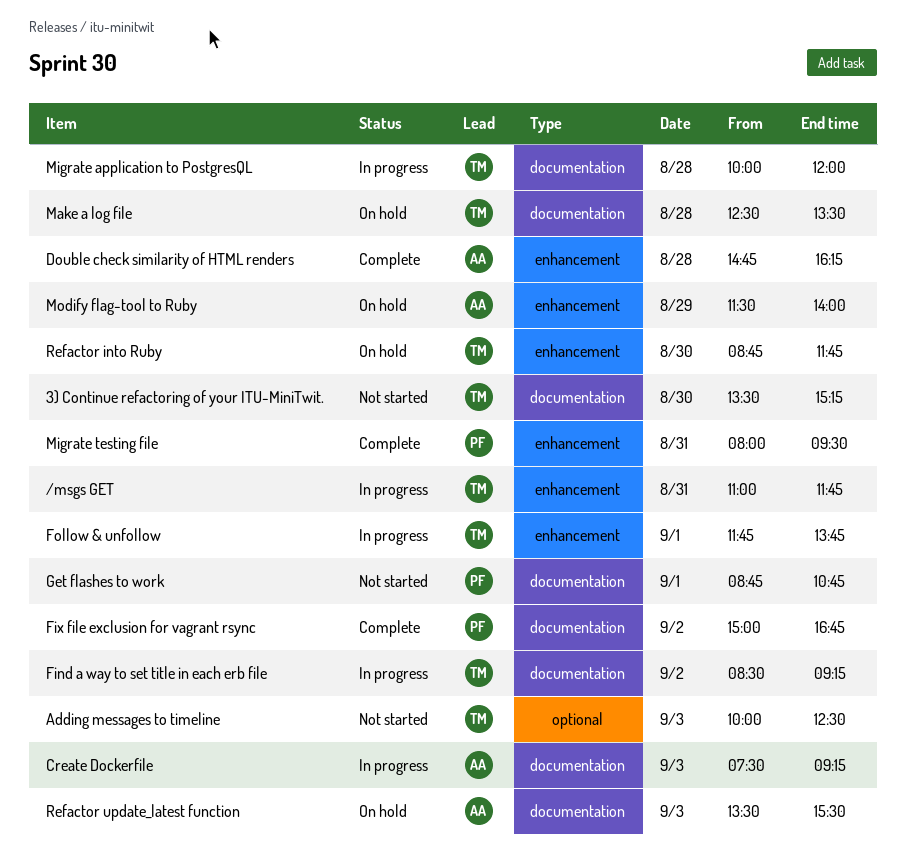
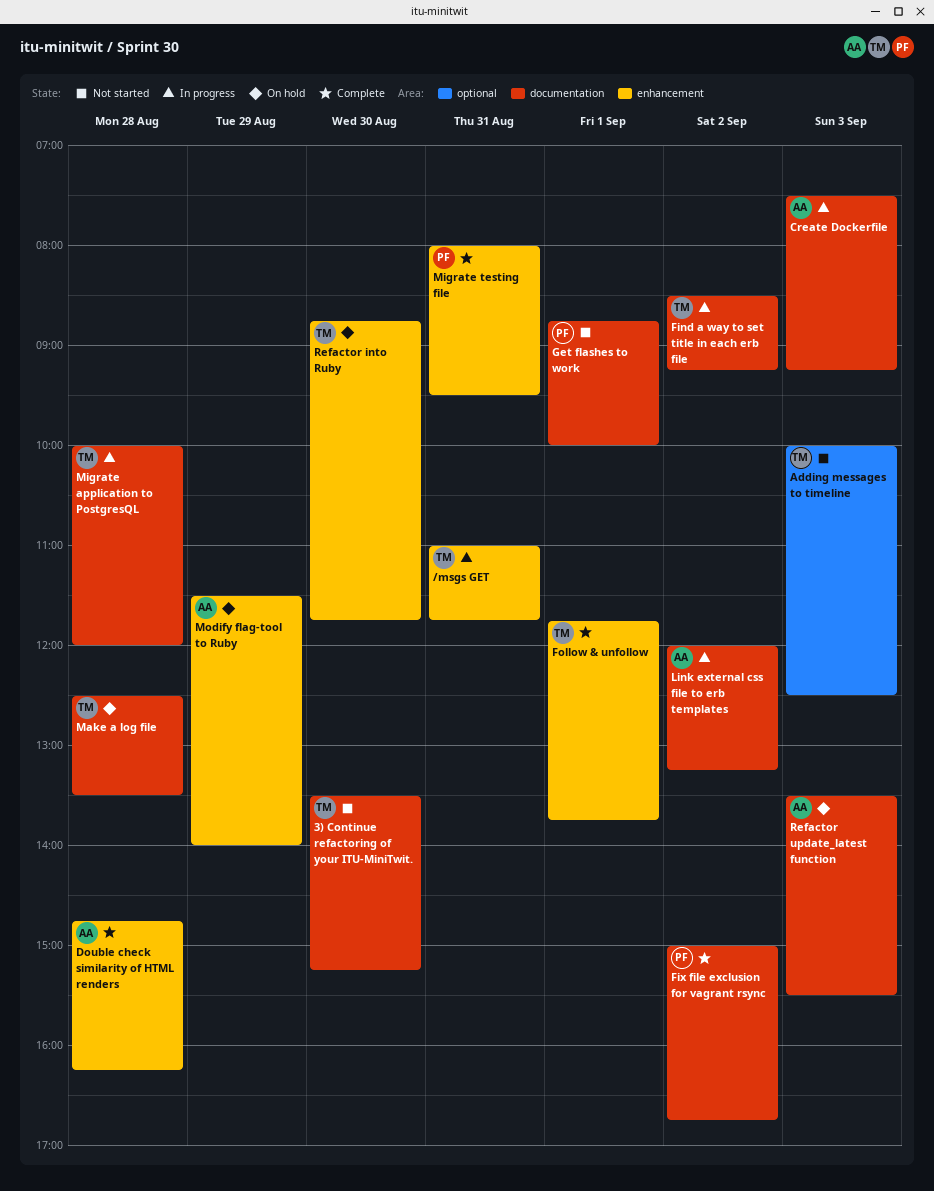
Follow & unfollow, status: In progress -> Complete
Get flashes to work, ends: 10:45 -> 10:00
Link external css file to erb templates: none -> present

